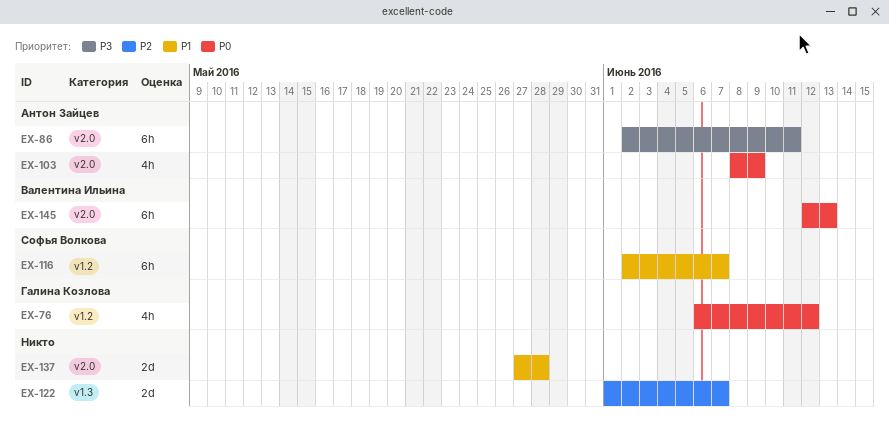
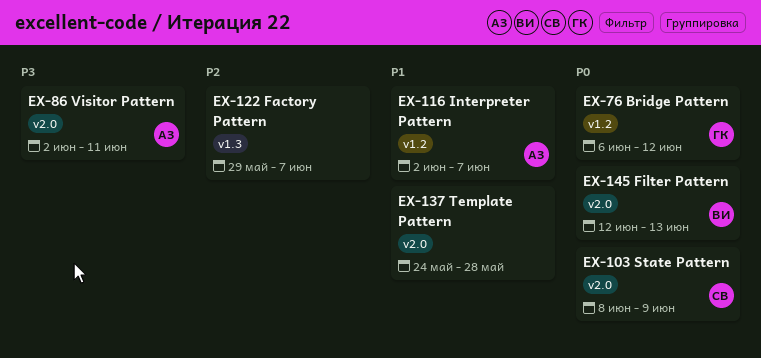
EX-103, owner: Антон Зайцев -> Софья Волкова
EX-116, owner: Софья Волкова -> Антон Зайцев
EX-122, start: Jun 1 -> May 29
EX-137, start: May 27 -> May 24

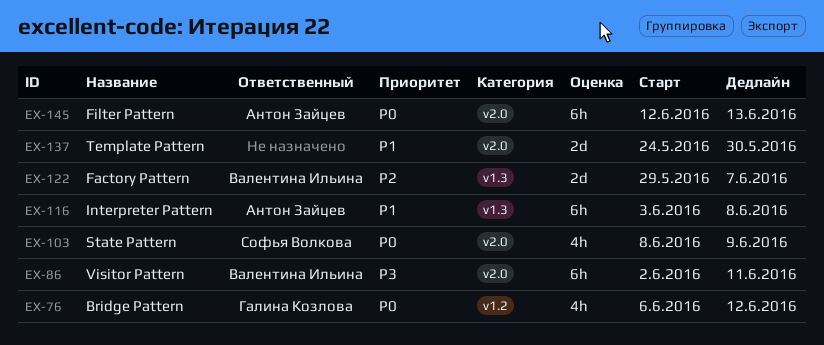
EX-86, owner: Антон Зайцев -> Валентина Ильина
EX-116, label: v1.2 -> v1.3
EX-116, start: Jun 2 -> Jun 3
EX-116, due: Jun 7 -> Jun 8
EX-122, owner: none -> Валентина Ильина
EX-137, due: May 28 -> May 30
EX-145, owner: Валентина Ильина -> Антон Зайцев

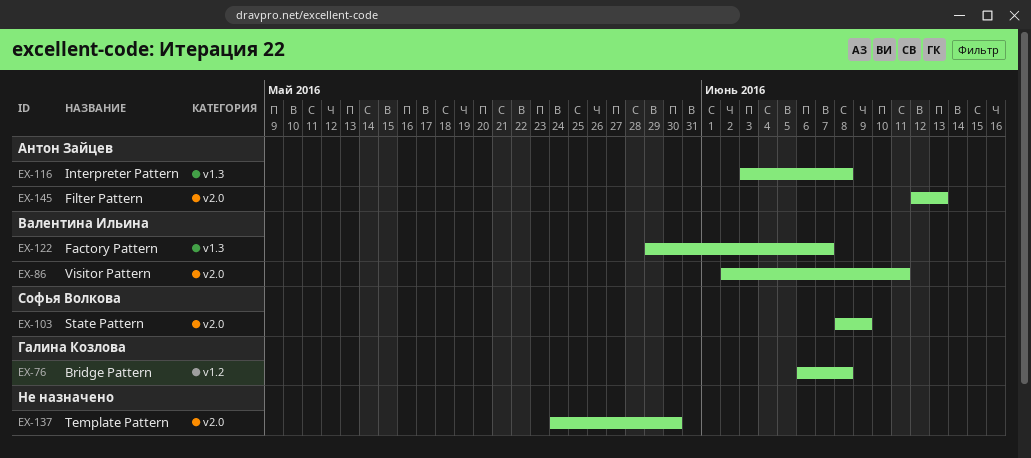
EX-76, due: Jun 12 -> Jun 8

